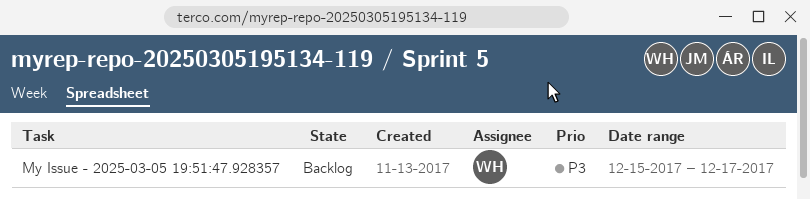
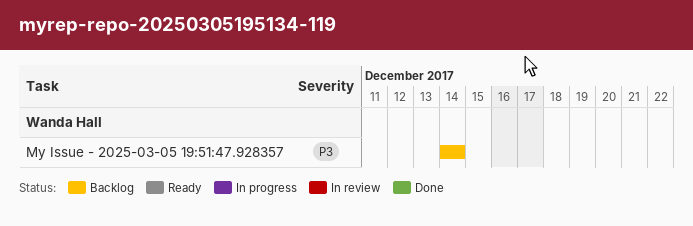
My Issue - 2025-03-05 19:51:47.928357, start: Dec 15 -> Dec 14
My Issue - 2025-03-05 19:51:47.928357, due: Dec 17 -> Dec 14

